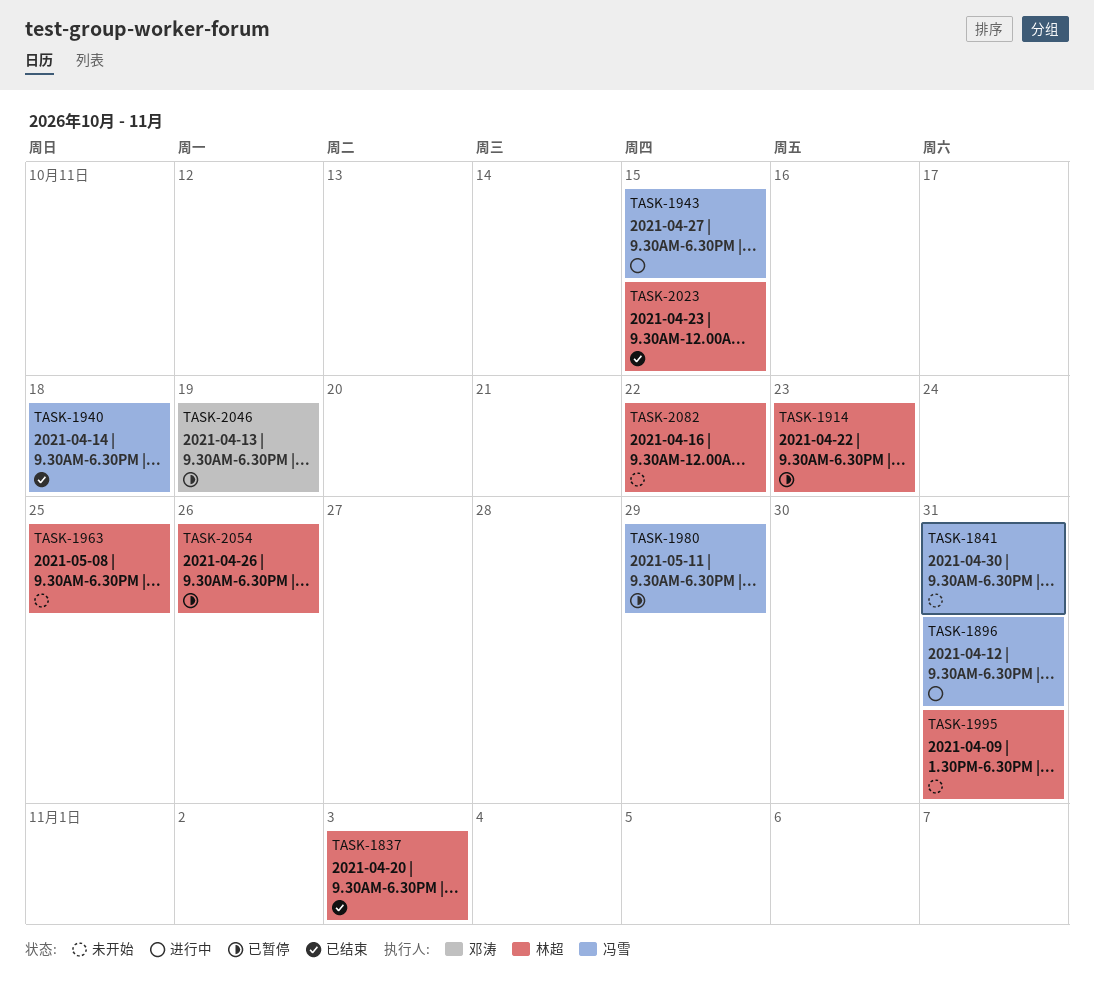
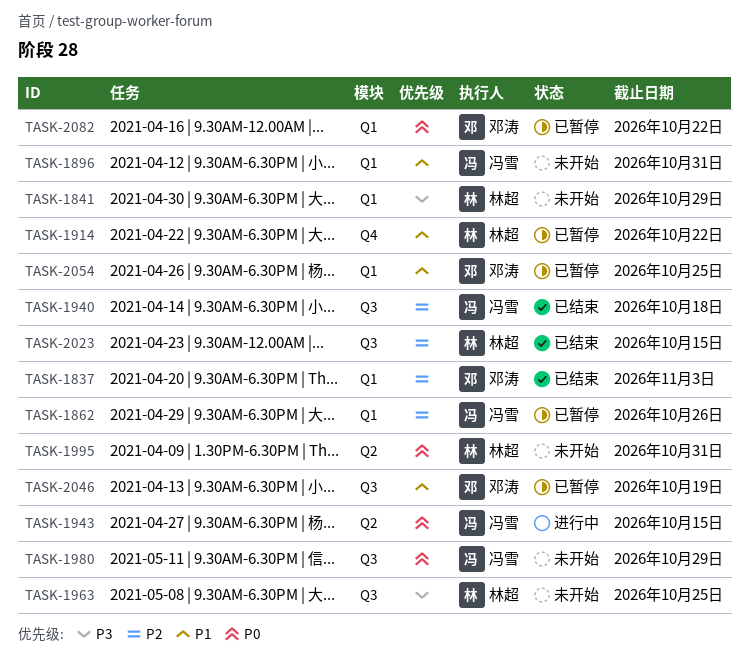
TASK-1837, owner: 林超 -> 邓涛
TASK-1841, owner: 冯雪 -> 林超
TASK-1841, due: Oct 31 -> Oct 29
TASK-1862: none -> present
TASK-1896, status: 进行中 -> 未开始
TASK-1914, due: Oct 23 -> Oct 22
TASK-1980, status: 已暂停 -> 未开始
TASK-2054, owner: 林超 -> 邓涛
TASK-2054, due: Oct 26 -> Oct 25
TASK-2082, status: 未开始 -> 已暂停
TASK-2082, owner: 林超 -> 邓涛

